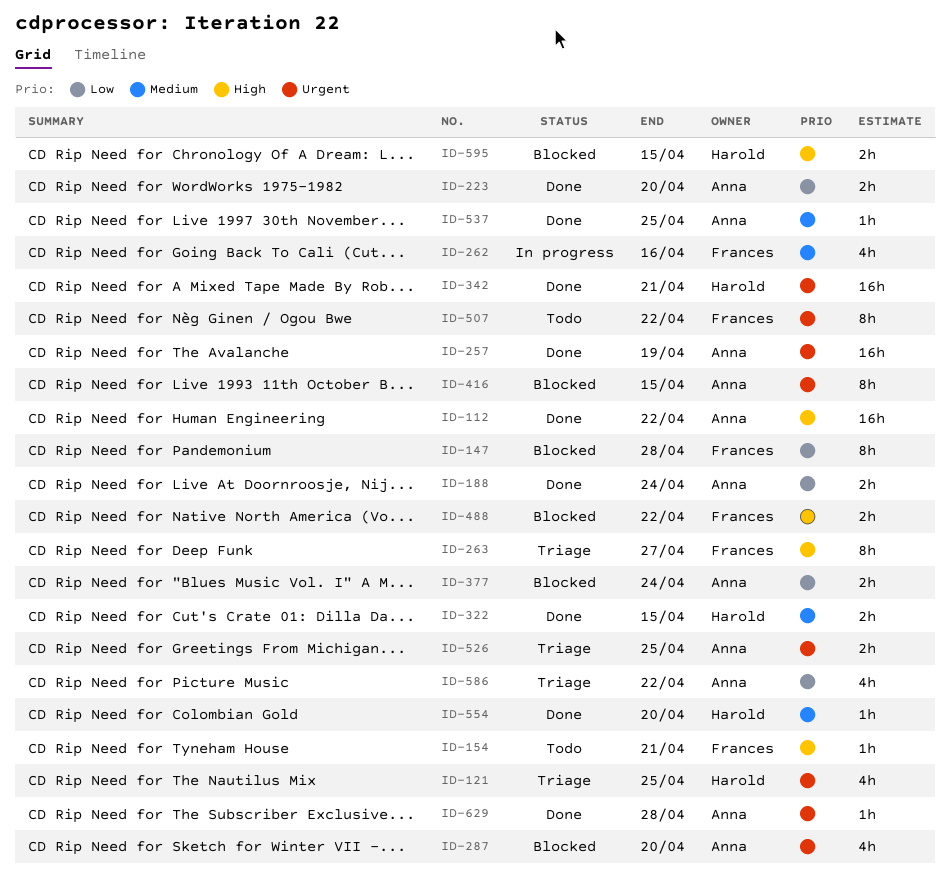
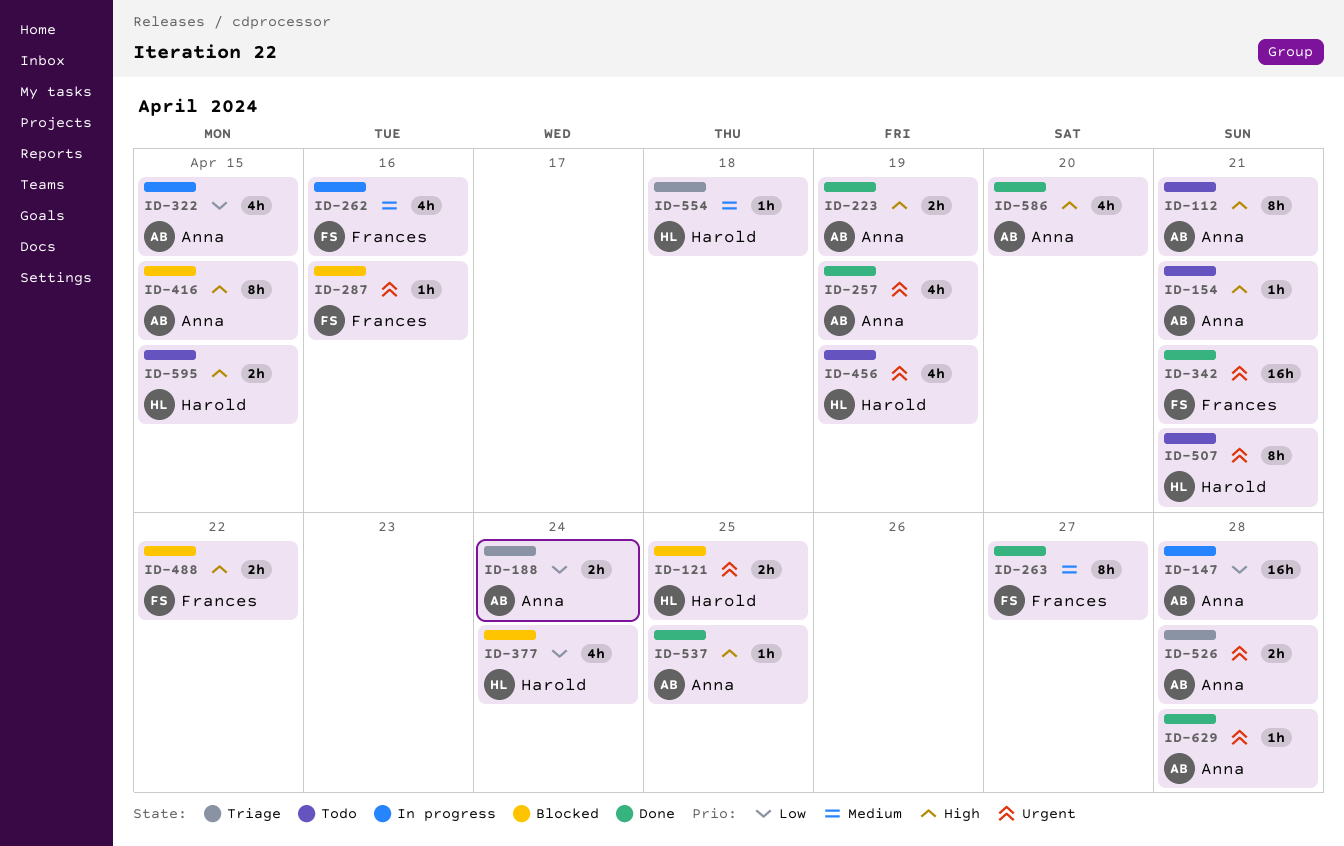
ID-112, status: Done -> Todo
ID-112, estimate: 16h -> 8h
ID-112, due: Apr 22 -> Apr 21
ID-121, status: Triage -> Blocked
ID-121, estimate: 4h -> 2h
ID-147, status: Blocked -> In progress
ID-147, owner: Frances -> Anna
ID-147, estimate: 8h -> 16h
ID-154, owner: Frances -> Anna
ID-188, status: Done -> Triage
ID-223, priority: Low -> High
ID-223, due: Apr 20 -> Apr 19
ID-257, estimate: 16h -> 4h
ID-263, status: Triage -> Done
ID-263, priority: High -> Medium
ID-287, owner: Anna -> Frances
ID-287, estimate: 4h -> 1h
ID-287, due: Apr 20 -> Apr 16
ID-322, status: Done -> In progress
ID-322, owner: Harold -> Anna
ID-322, priority: Medium -> Low
ID-322, estimate: 2h -> 4h
ID-342, owner: Harold -> Frances
ID-377, owner: Anna -> Harold
ID-377, estimate: 2h -> 4h
ID-416, priority: Urgent -> High
ID-456: none -> present
ID-507, owner: Frances -> Harold
ID-507, due: Apr 22 -> Apr 21
ID-526, due: Apr 25 -> Apr 28
ID-537, priority: Medium -> High
ID-554, status: Done -> Triage
ID-554, due: Apr 20 -> Apr 18
ID-586, status: Triage -> Done
ID-586, priority: Low -> High
ID-586, due: Apr 22 -> Apr 20
ID-595, status: Blocked -> Todo

